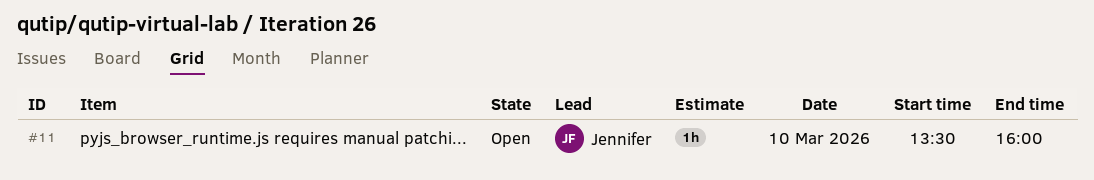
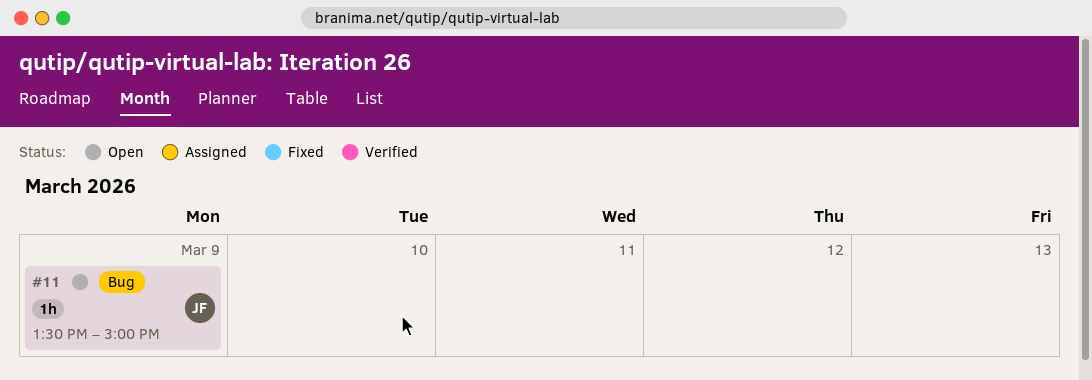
#11, day: Mar 10 -> Mar 9
#11, ends: 16:00 -> 15:00

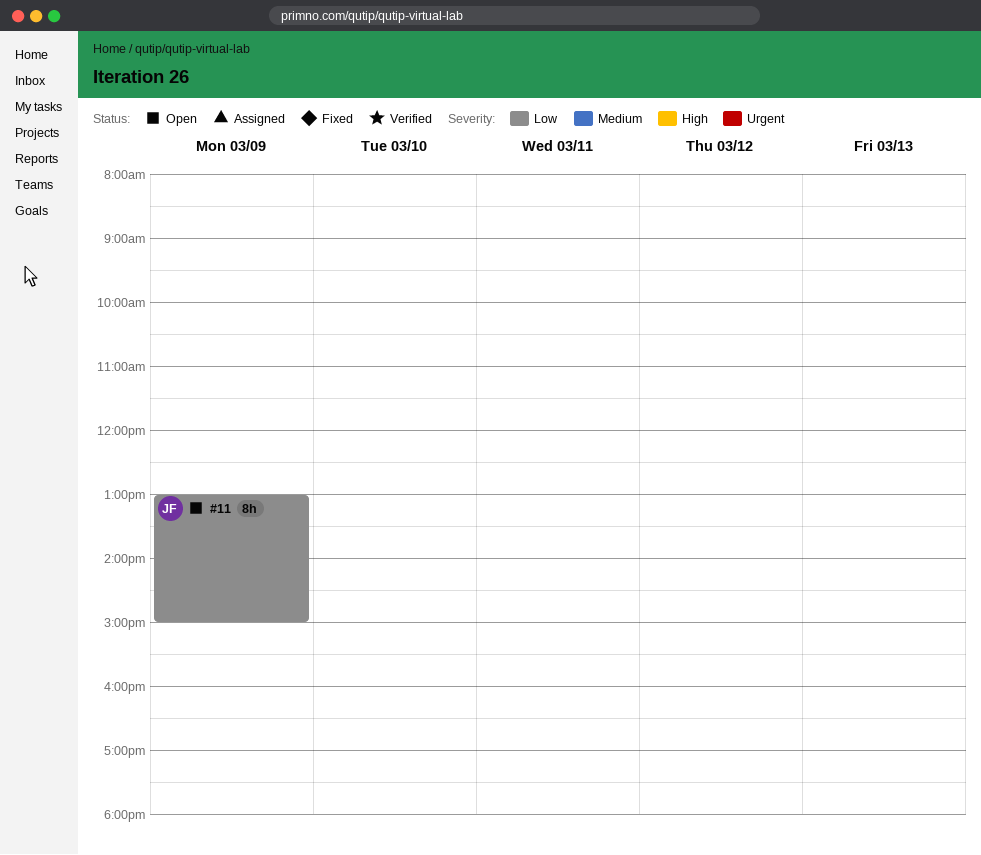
#11, estimate: 1h -> 8h
#11, begins: 13:30 -> 13:00

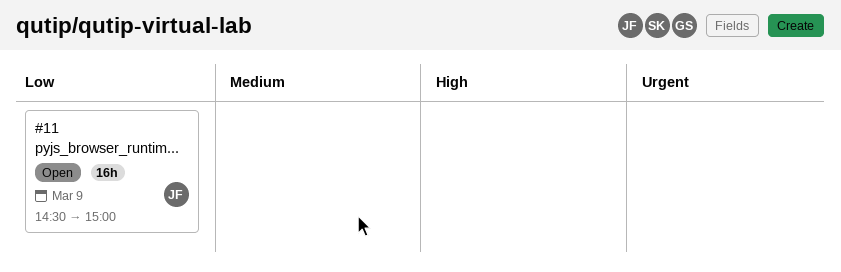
#11, estimate: 8h -> 16h
#11, begins: 13:00 -> 14:30

